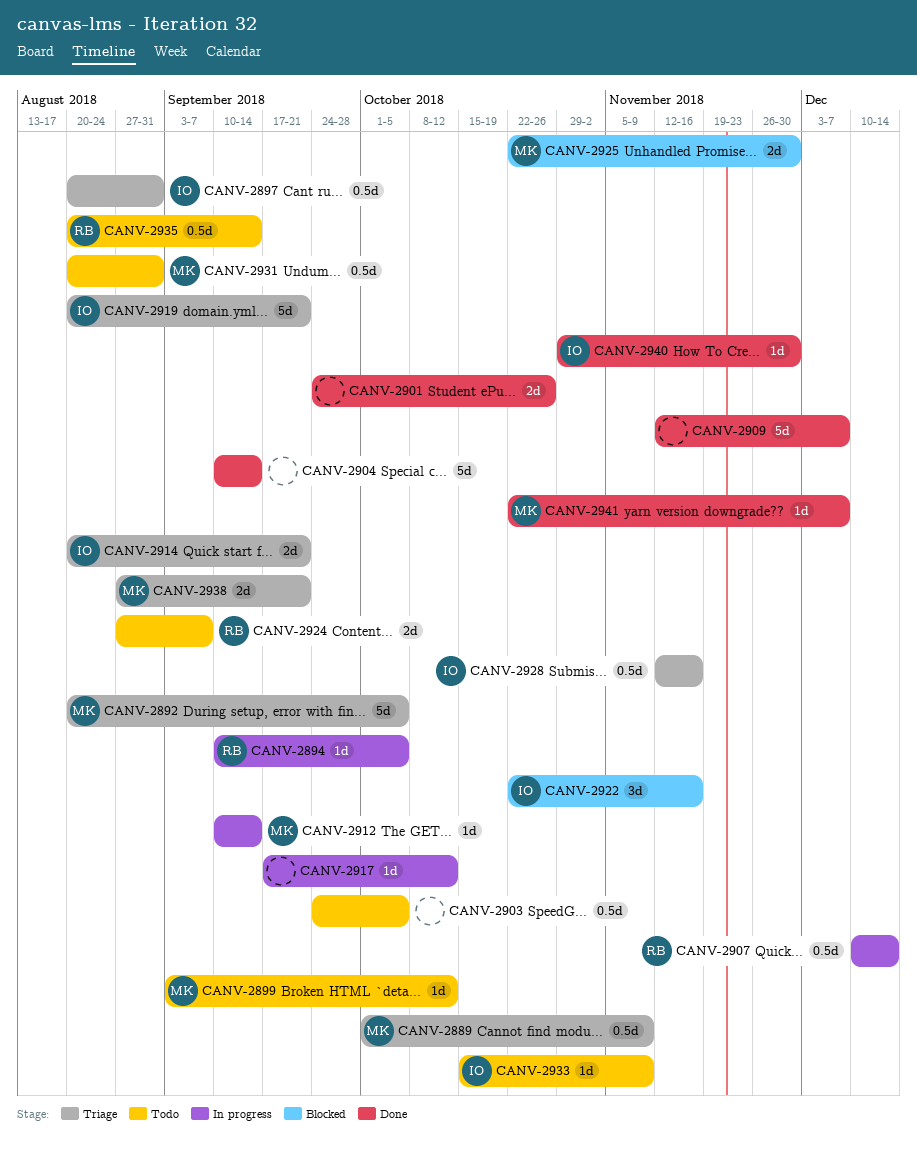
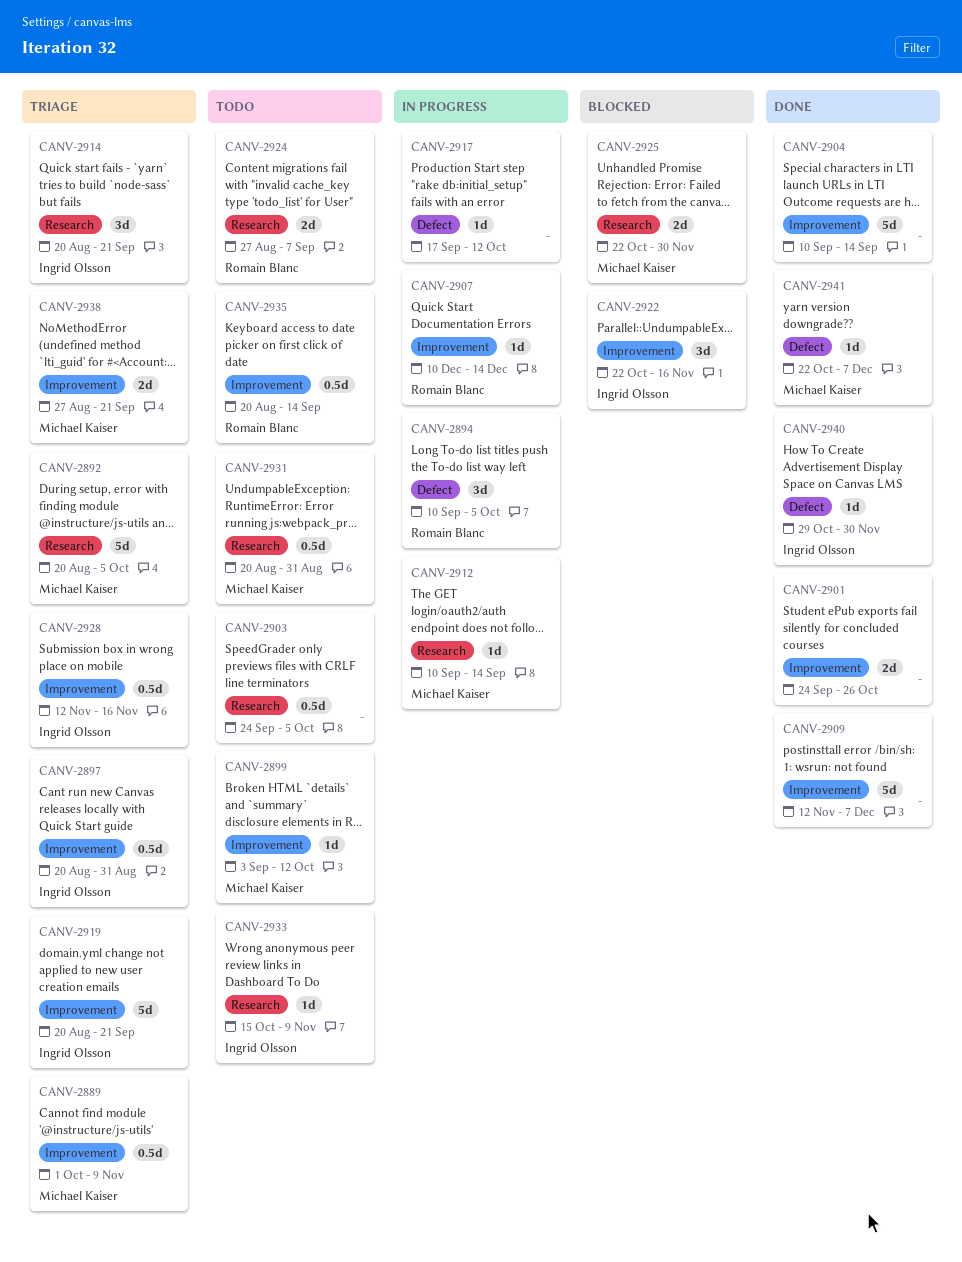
CANV-2894, estimate: 1d -> 3d
CANV-2907, estimate: 0.5d -> 1d
CANV-2914, estimate: 2d -> 3d

